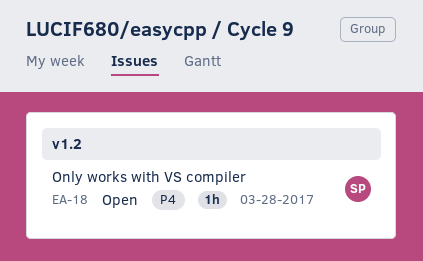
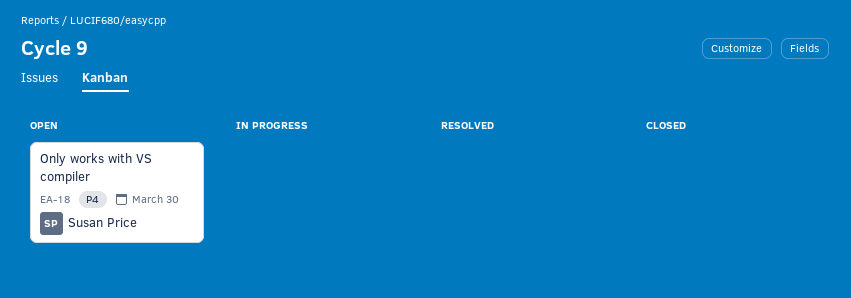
EA-18, due: Mar 28 -> Mar 30

